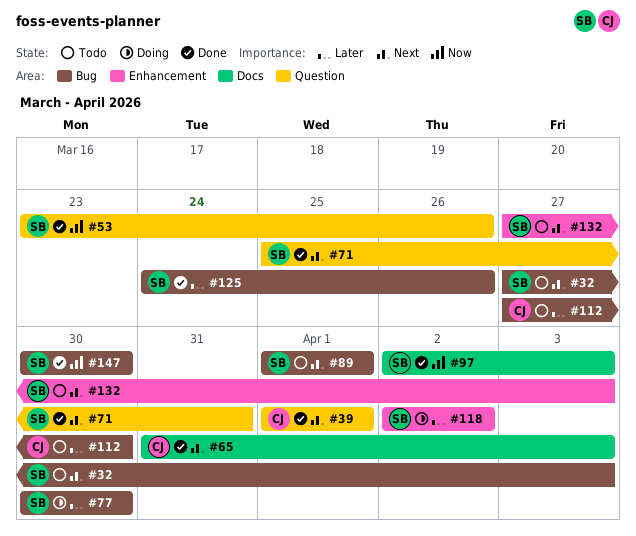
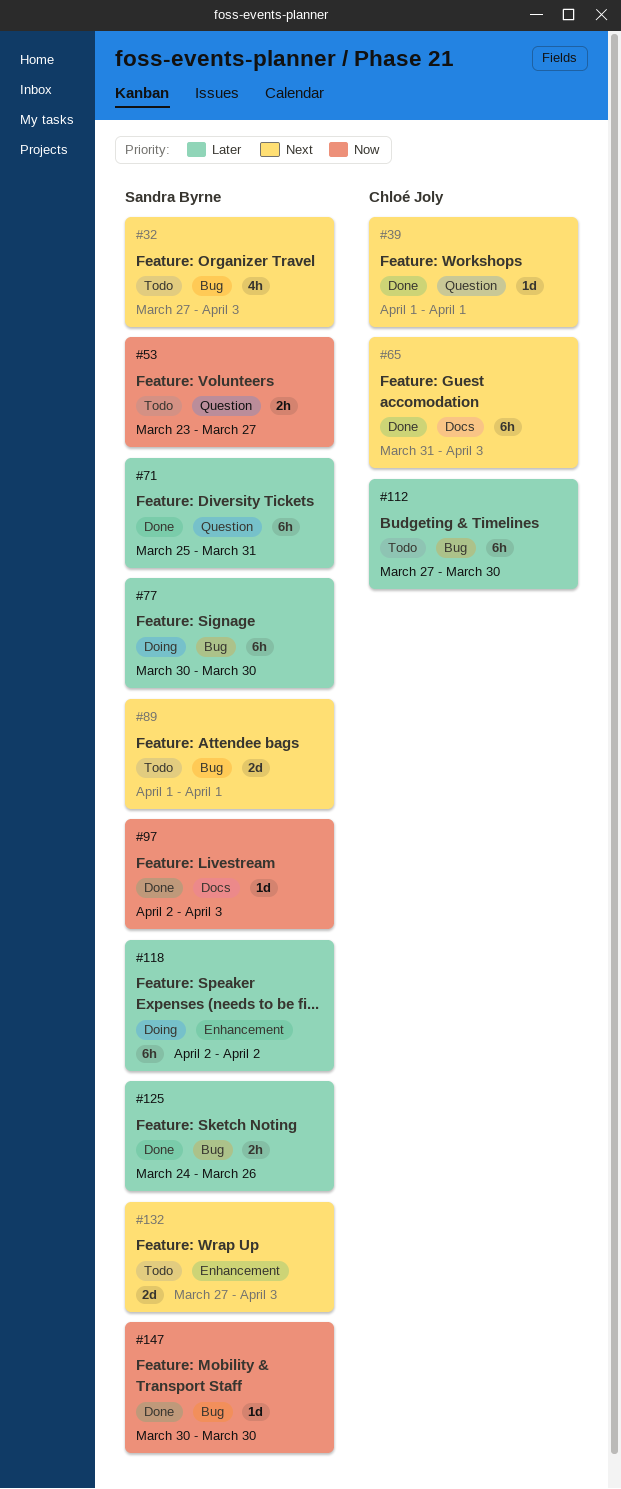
#53, status: Done -> Todo
#53, due: Mar 26 -> Mar 27
#71, priority: Next -> Later

